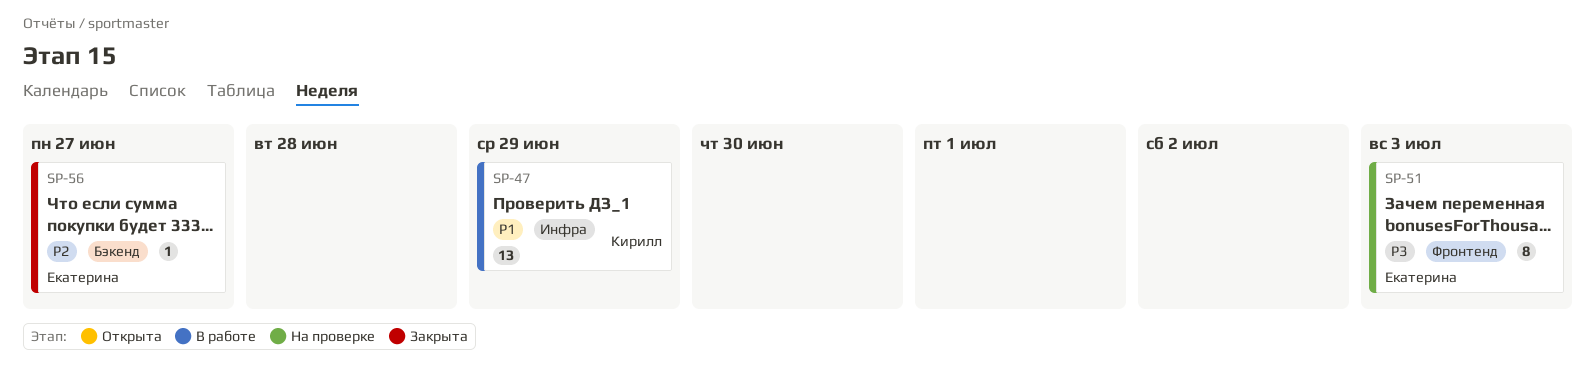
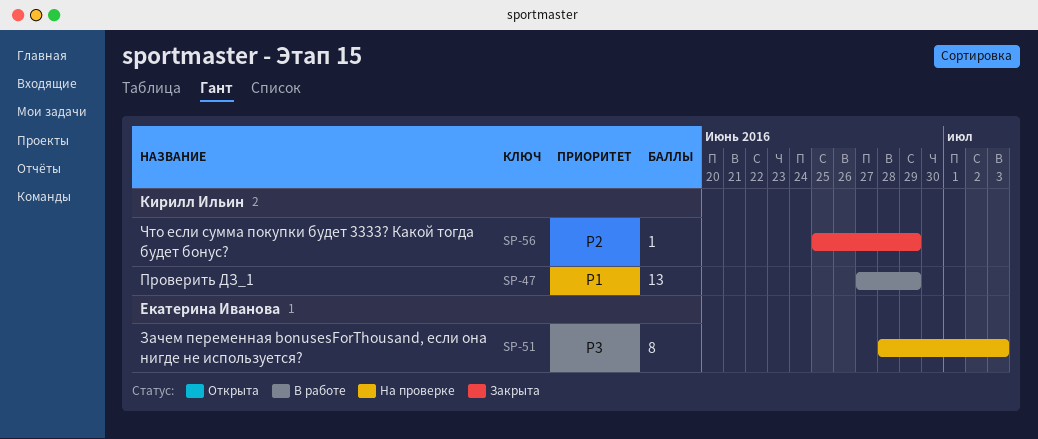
SP-56, owner: Екатерина Иванова -> Кирилл Ильин
SP-56, due: Jun 27 -> Jun 29

